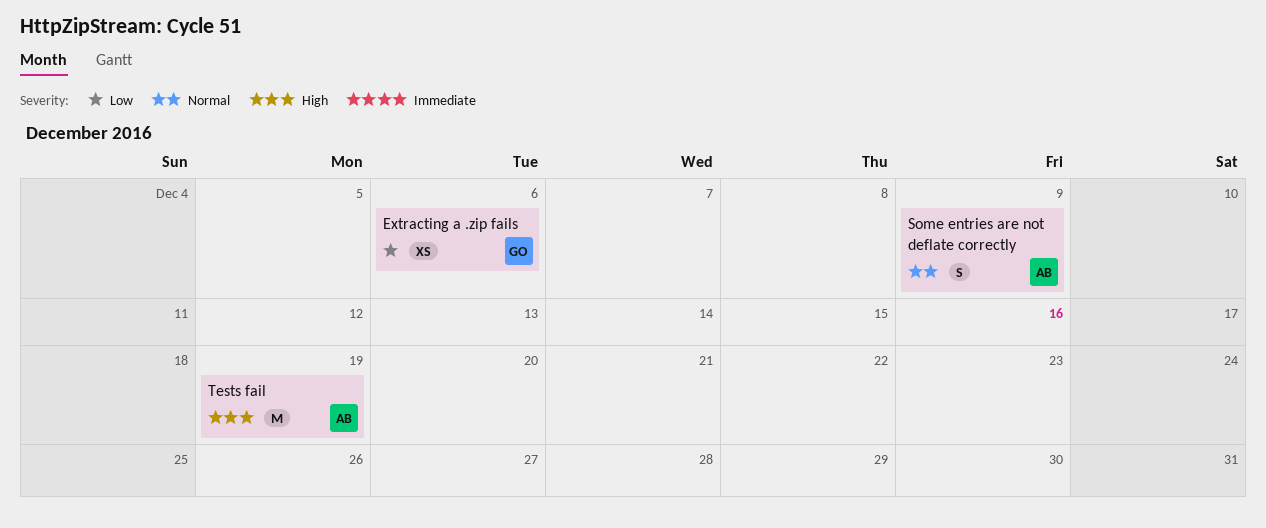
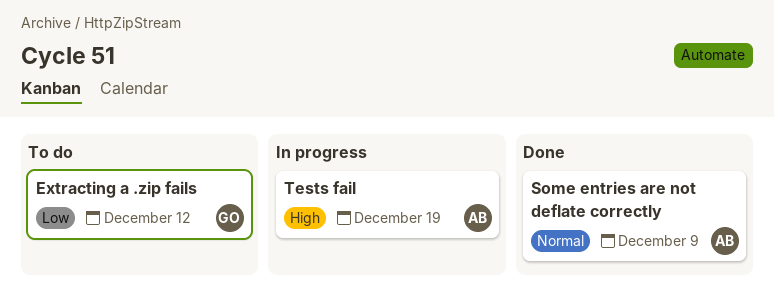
Extracting a .zip fails, due: Dec 6 -> Dec 12

